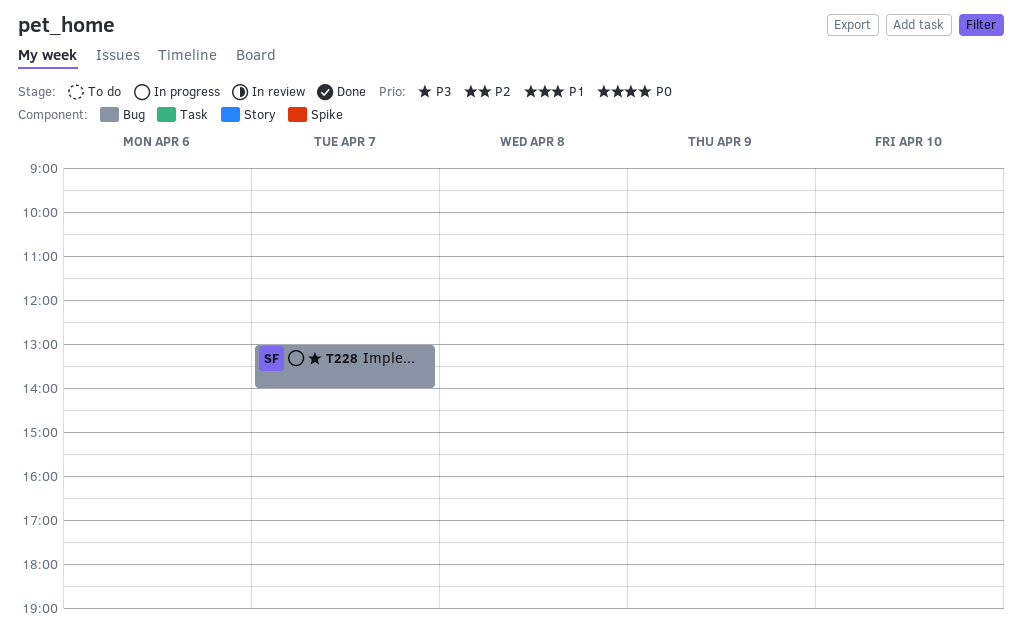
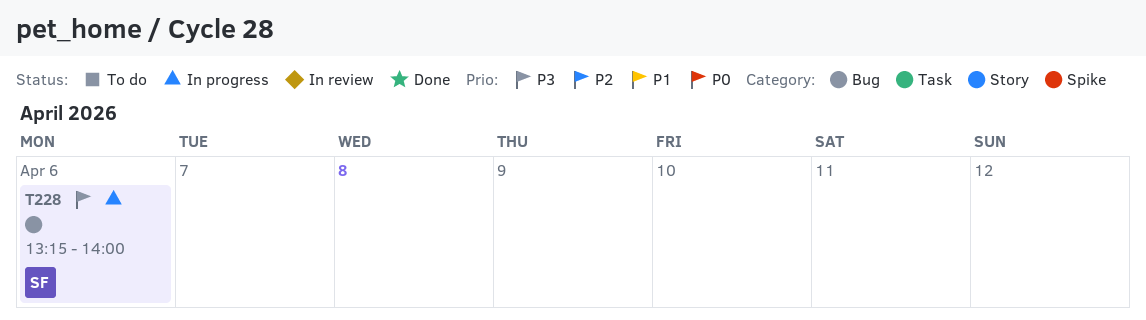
T228, day: Apr 7 -> Apr 6
T228, begins: 13:00 -> 13:15

